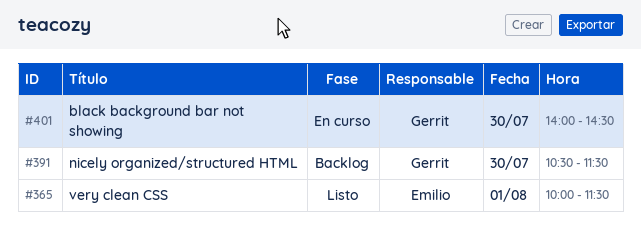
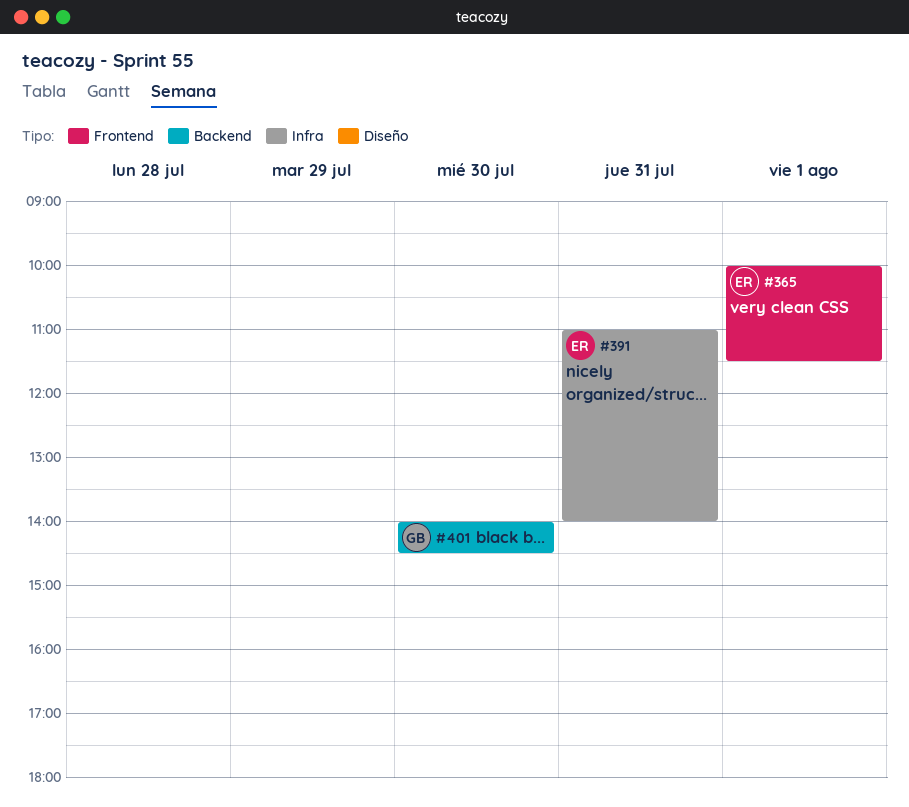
#391, owner: Gerrit -> Emilio
#391, day: Jul 30 -> Jul 31
#391, begins: 10:30 -> 11:00
#391, ends: 11:30 -> 14:00

